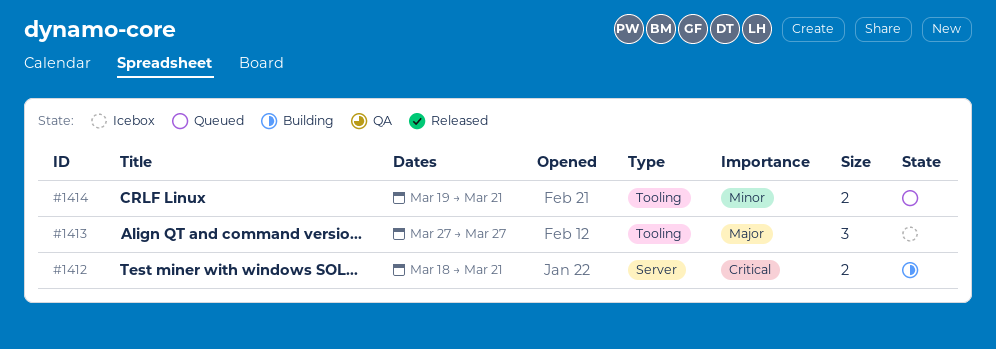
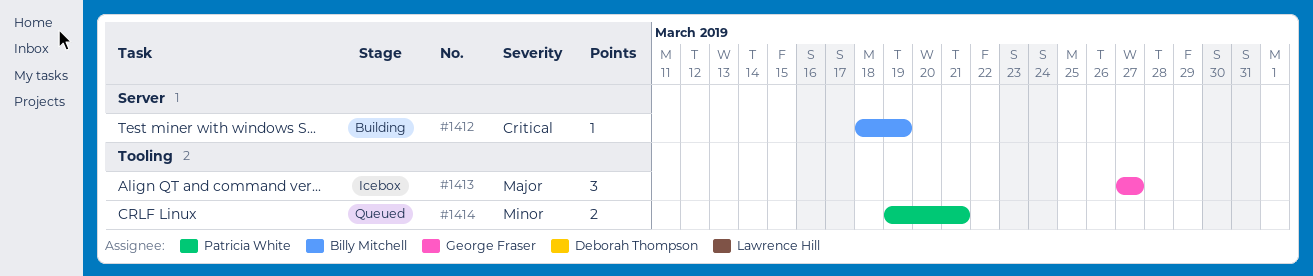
#1412, estimate: 2 -> 1
#1412, due: Mar 21 -> Mar 19

